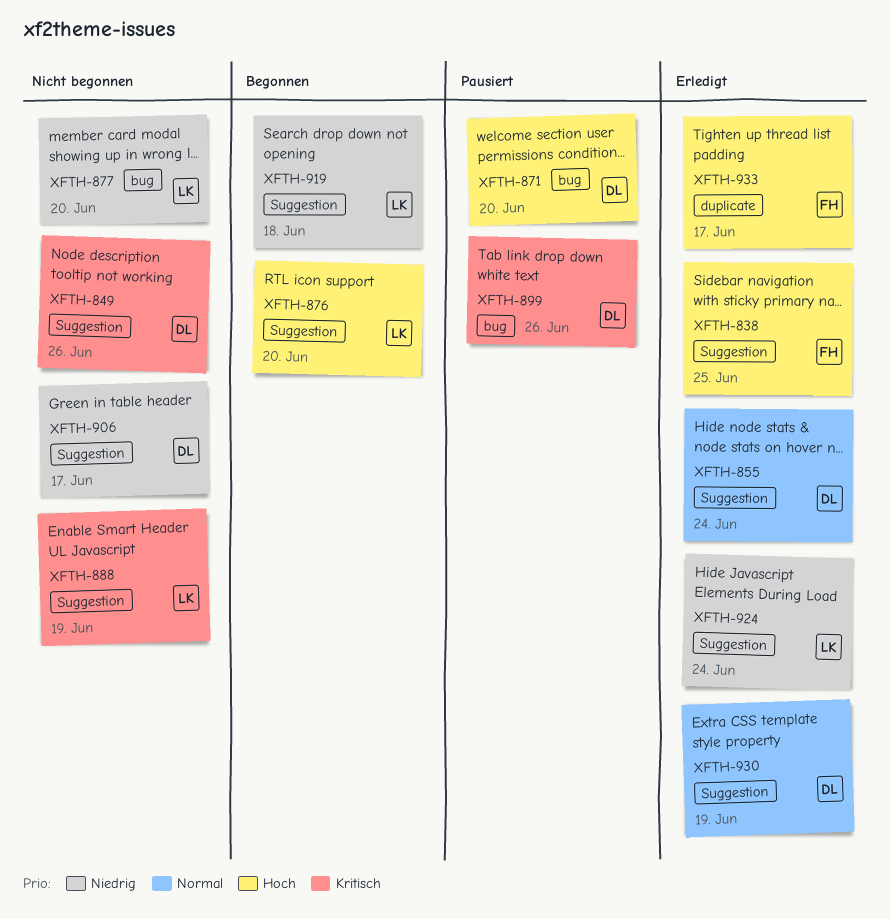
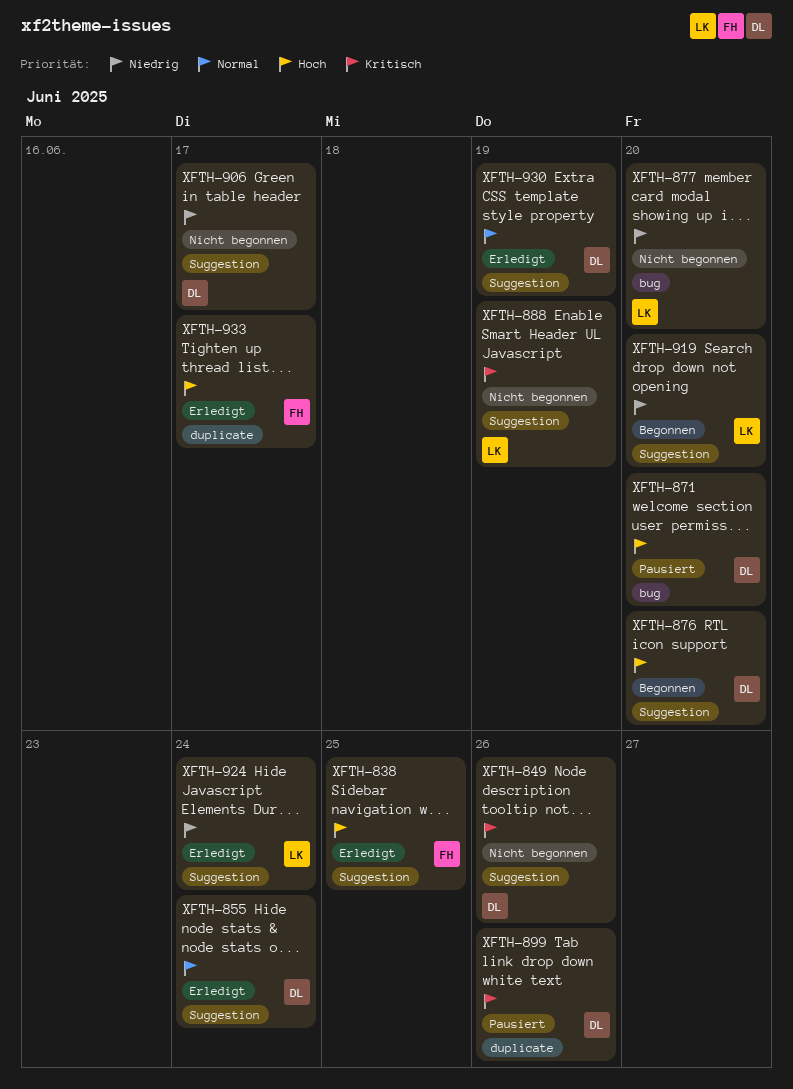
XFTH-876, owner: LK -> DL
XFTH-899, label: bug -> duplicate
XFTH-919, due: Jun 18 -> Jun 20

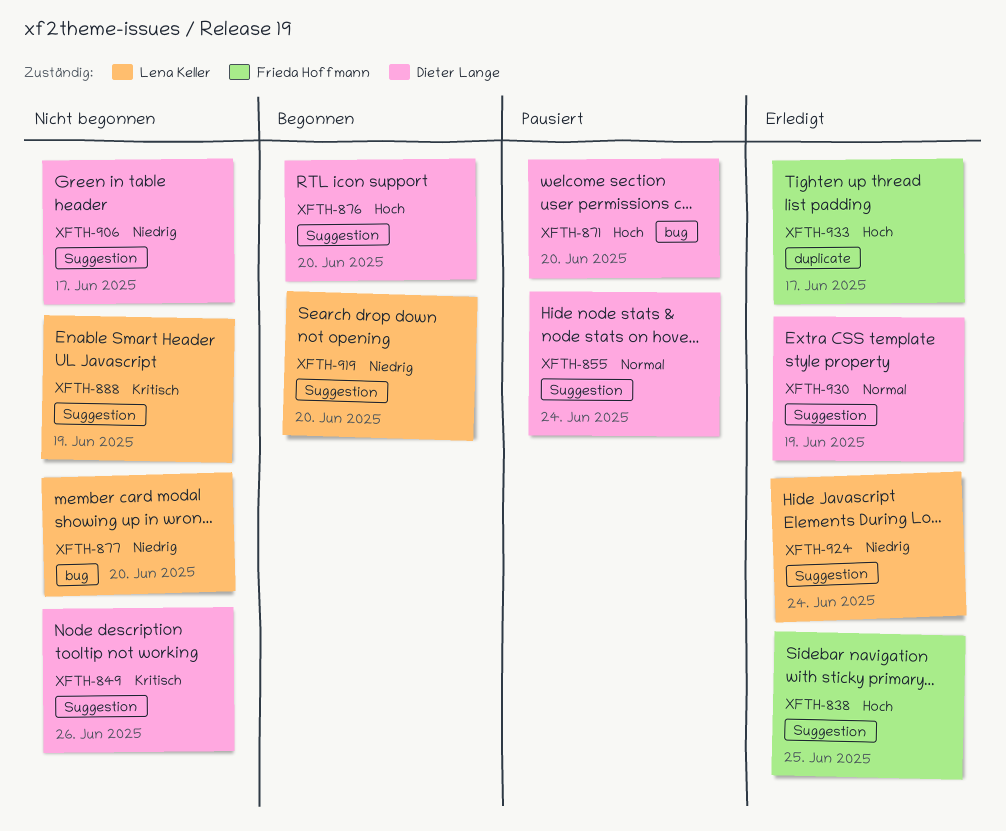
XFTH-855, status: Erledigt -> Pausiert
XFTH-899: present -> none

